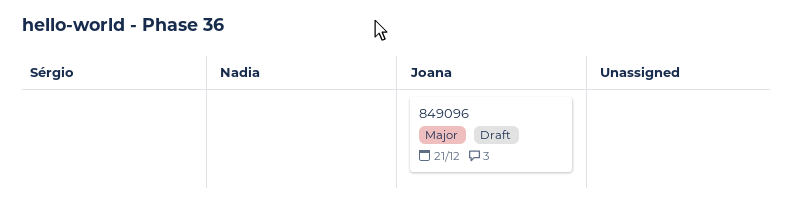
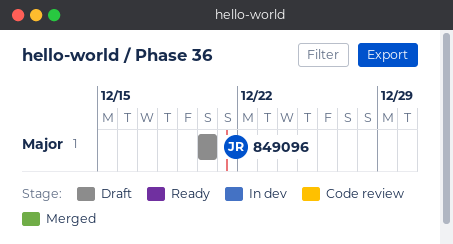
849096, due: Dec 21 -> Dec 20

